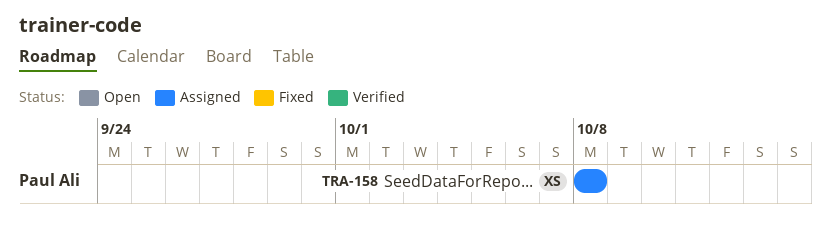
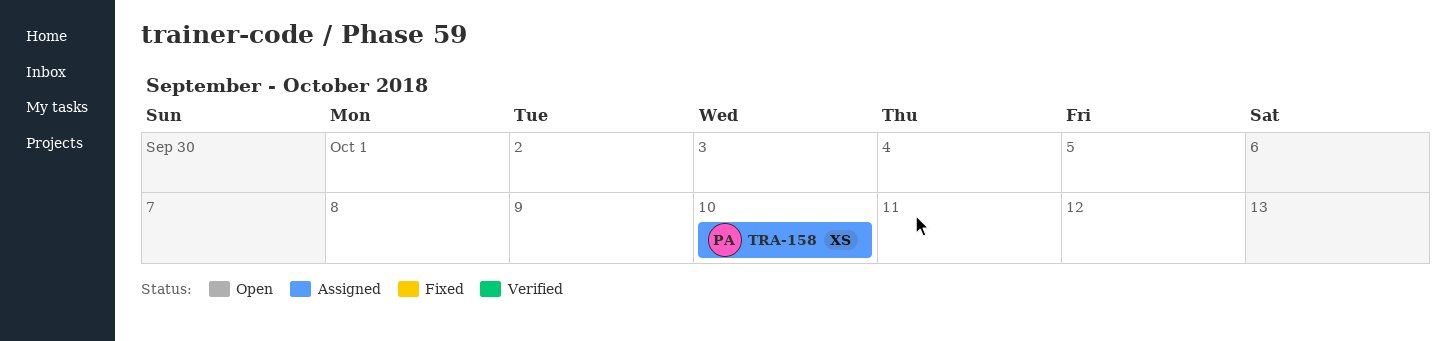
TRA-158, start: Oct 8 -> Oct 10
TRA-158, due: Oct 8 -> Oct 10

